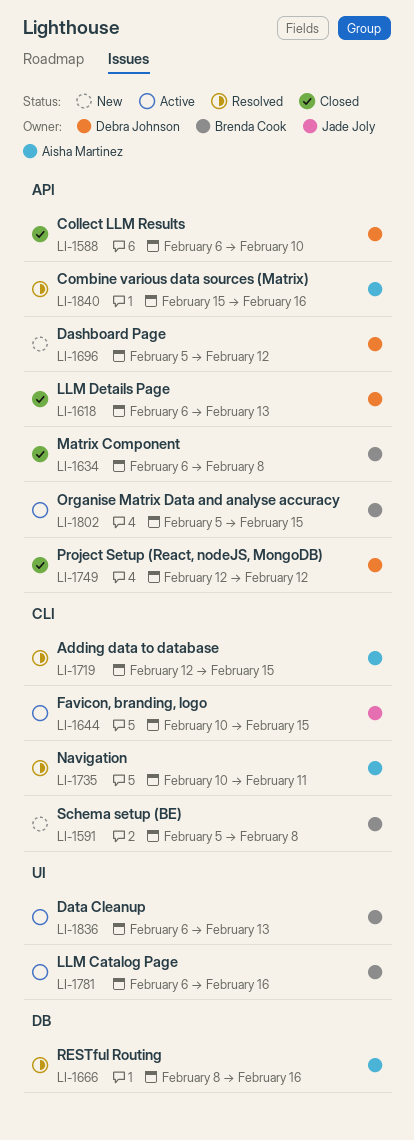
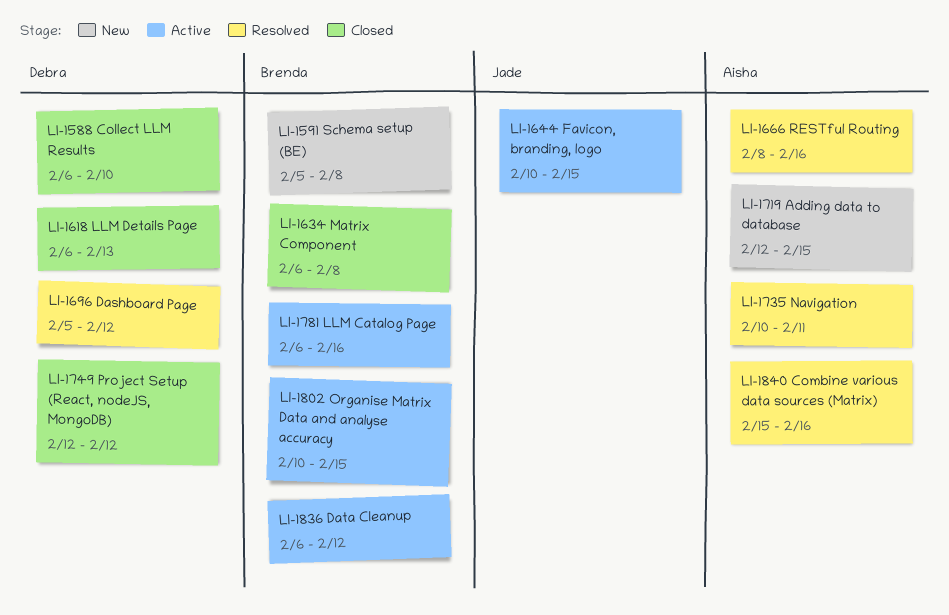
LI-1696, status: New -> Resolved
LI-1719, status: Resolved -> New
LI-1802, start: Feb 5 -> Feb 10
LI-1836, due: Feb 13 -> Feb 12

